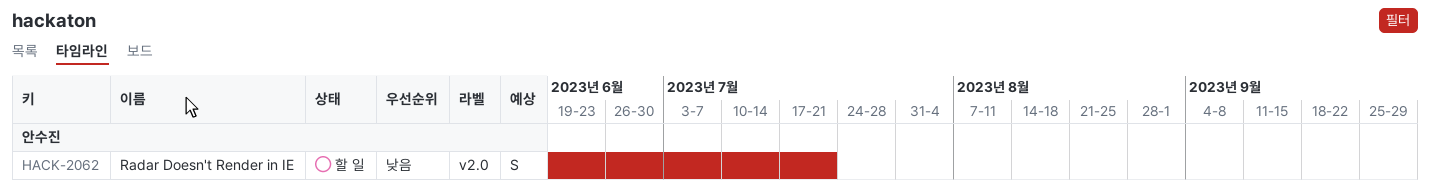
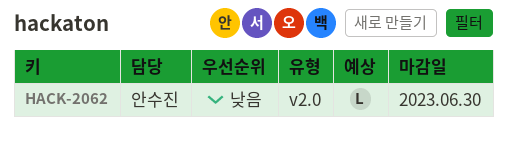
HACK-2062, estimate: S -> L
HACK-2062, due: Jul 21 -> Jun 30

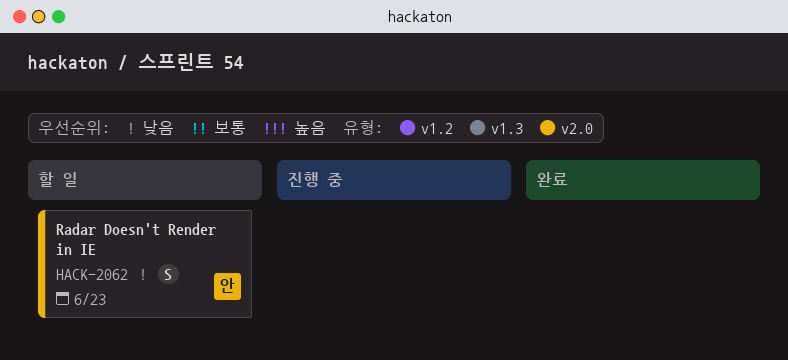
HACK-2062, estimate: L -> S
HACK-2062, due: Jun 30 -> Jun 23

